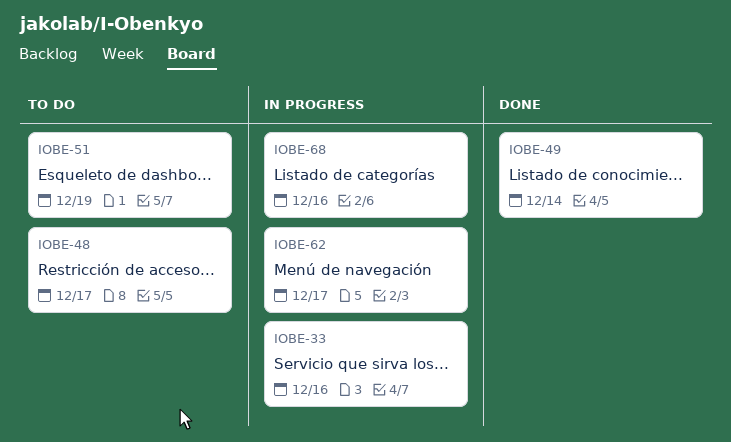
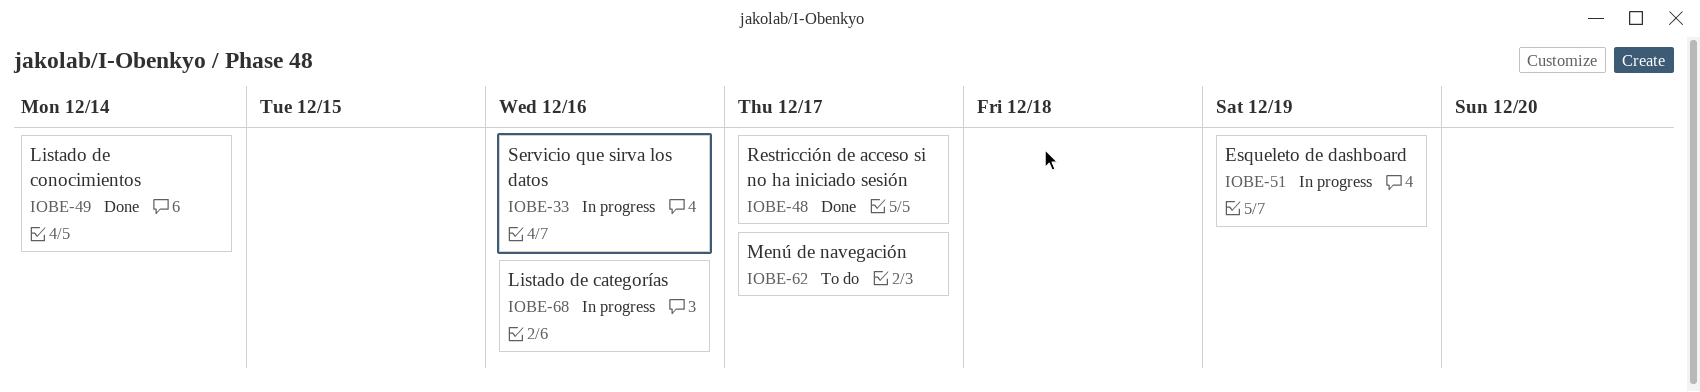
IOBE-48, status: To do -> Done
IOBE-51, status: To do -> In progress
IOBE-62, status: In progress -> To do

